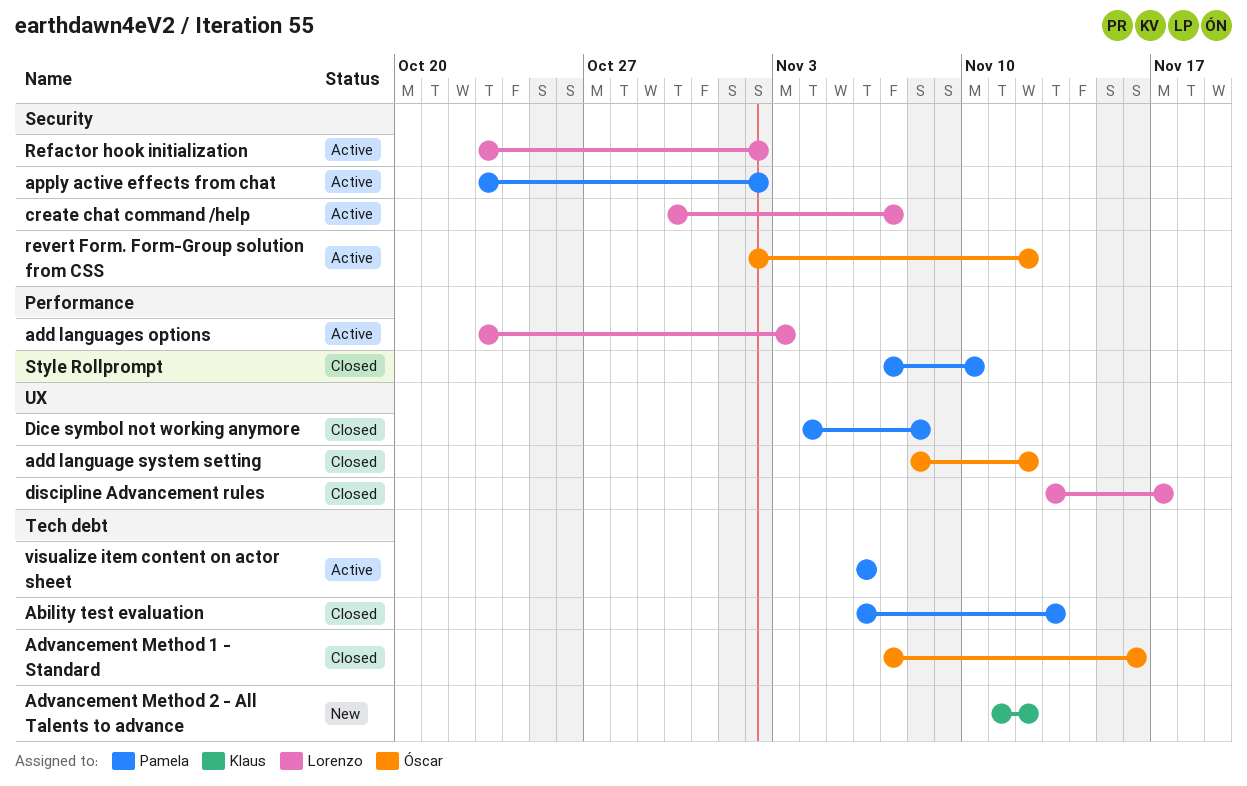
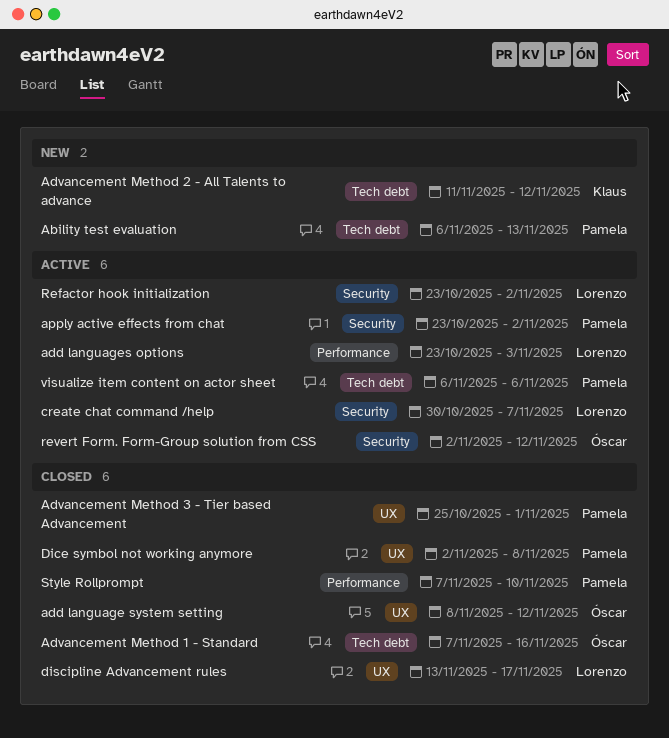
Ability test evaluation, status: Closed -> New
Advancement Method 3 - Tier based Advancement: none -> present
Dice symbol not working anymore, start: Nov 4 -> Nov 2

